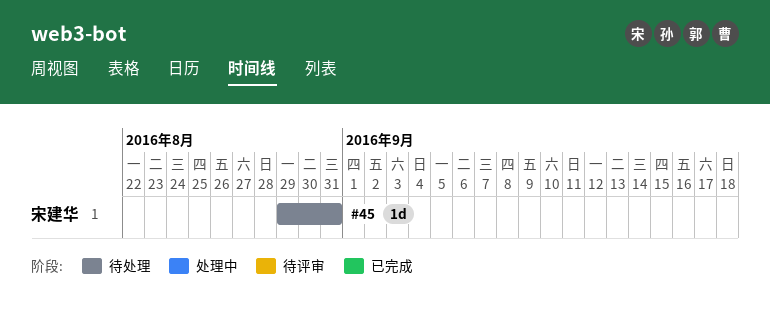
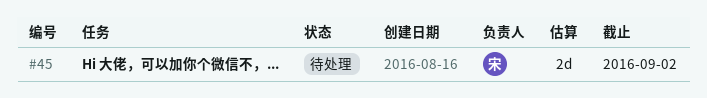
#45, estimate: 1d -> 2d
#45, due: Aug 31 -> Sep 2

